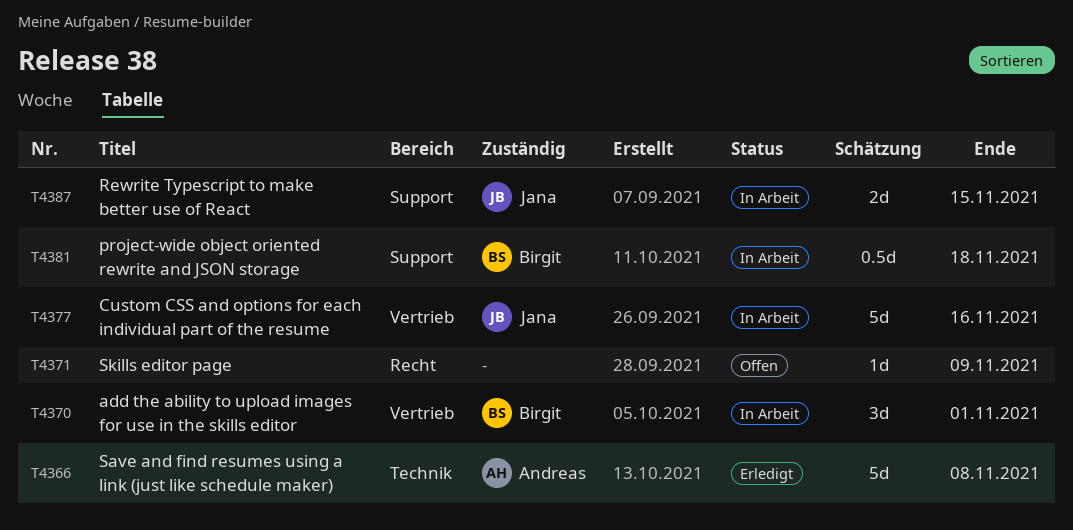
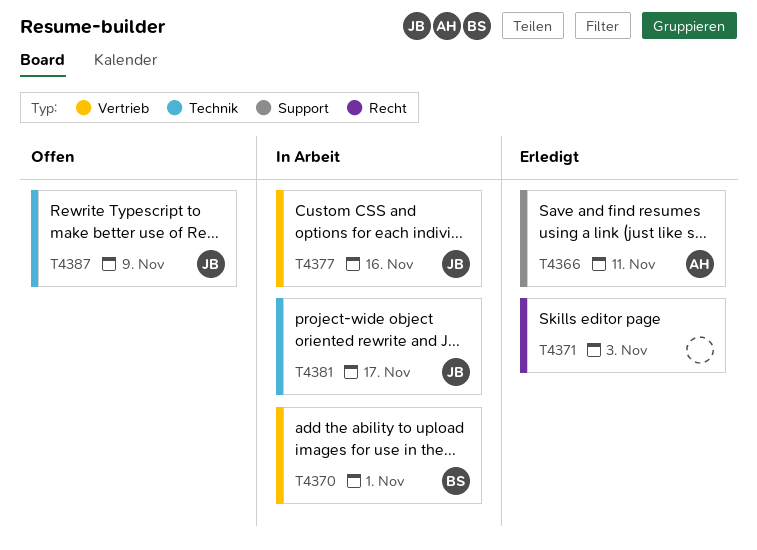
T4366, label: Technik -> Support
T4366, due: Nov 8 -> Nov 11
T4371, status: Offen -> Erledigt
T4371, due: Nov 9 -> Nov 3
T4381, owner: Birgit -> Jana
T4381, label: Support -> Technik
T4381, due: Nov 18 -> Nov 17
T4387, status: In Arbeit -> Offen
T4387, label: Support -> Technik
T4387, due: Nov 15 -> Nov 9

